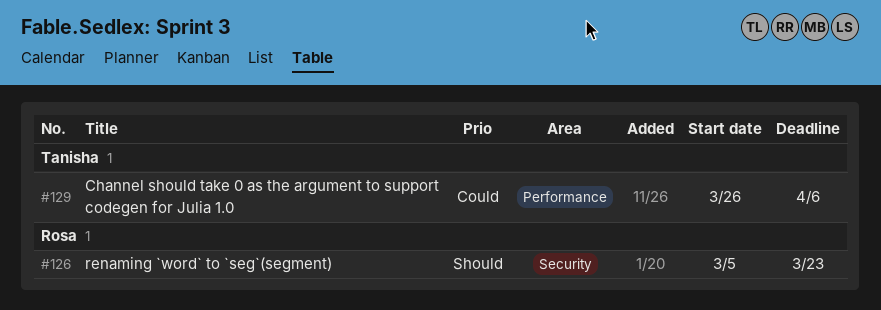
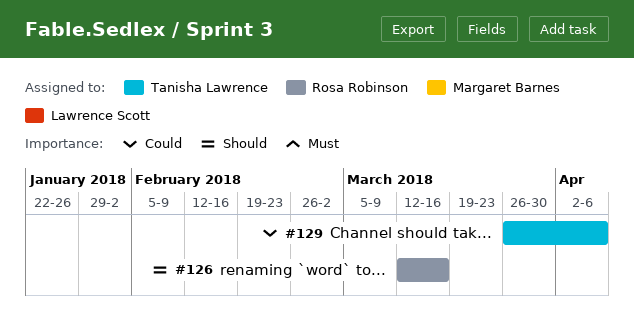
#126, start: Mar 5 -> Mar 12
#126, due: Mar 23 -> Mar 16

